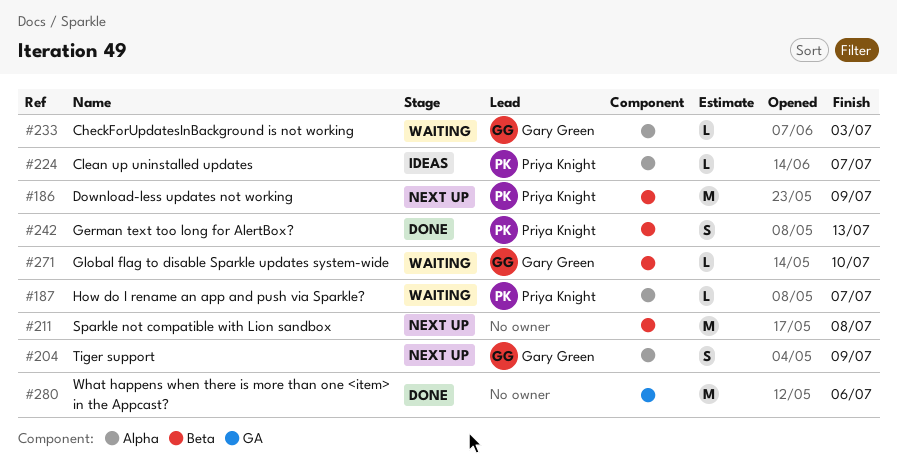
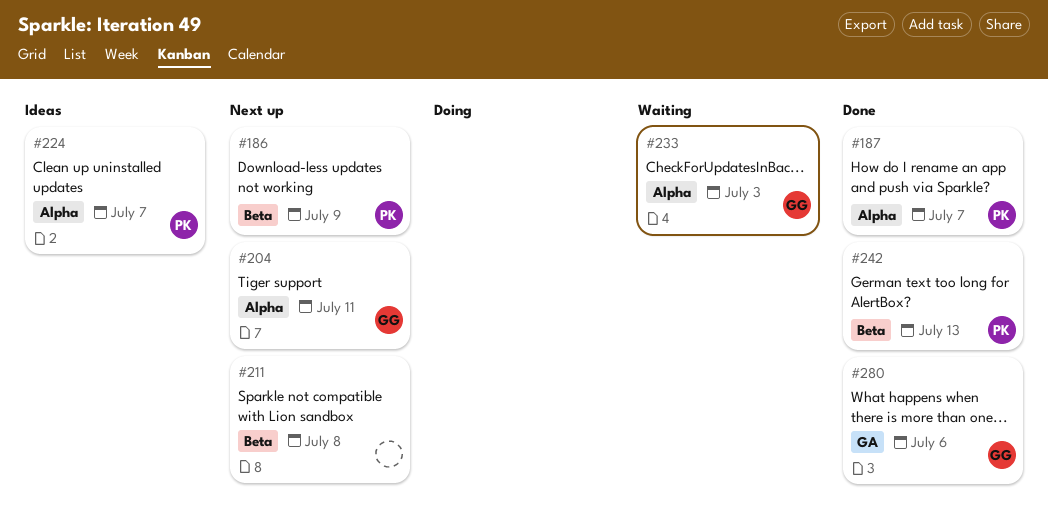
#187, status: Waiting -> Done
#204, due: Jul 9 -> Jul 11
#271: present -> none
#280, owner: none -> Gary Green

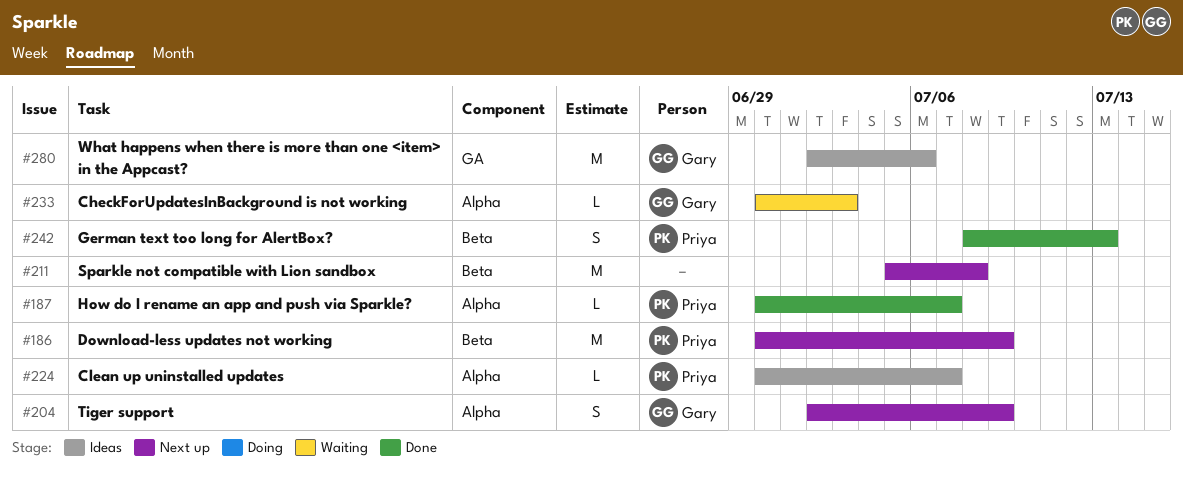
#204, due: Jul 11 -> Jul 9
#280, status: Done -> Ideas

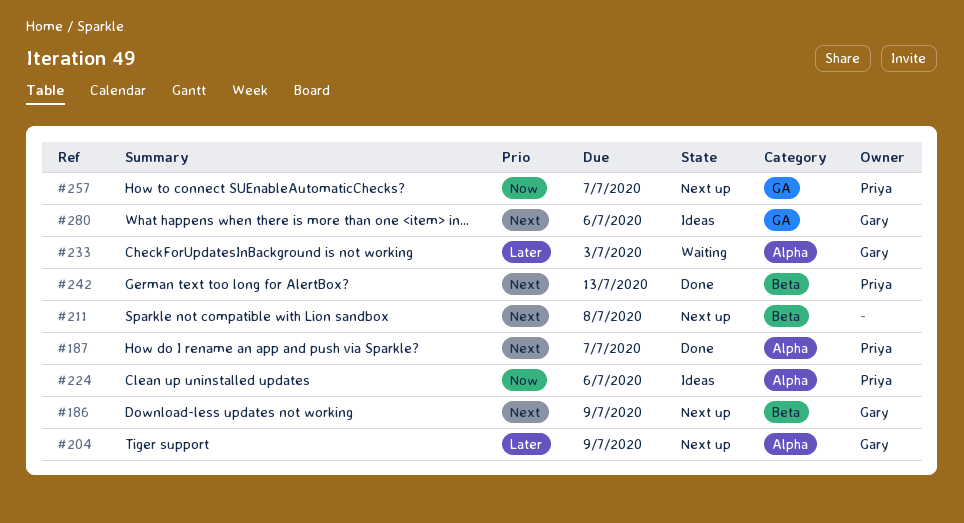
#186, owner: Priya -> Gary
#224, due: Jul 7 -> Jul 6
#257: none -> present

